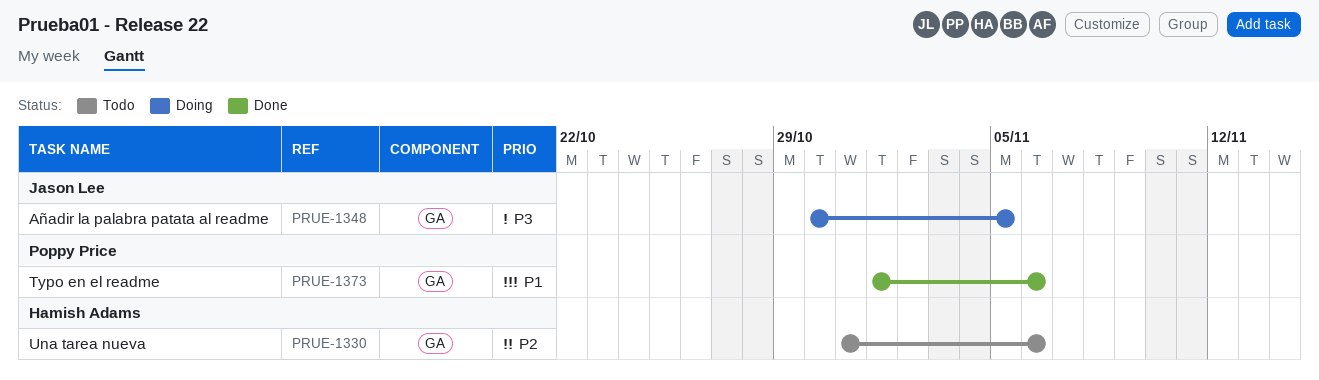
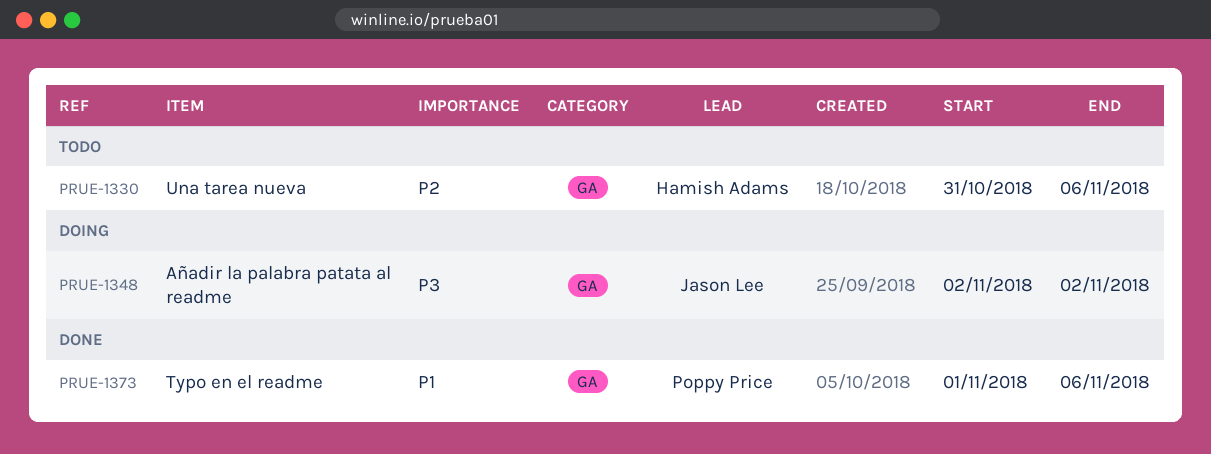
PRUE-1348, start: Oct 30 -> Nov 2
PRUE-1348, due: Nov 5 -> Nov 2

